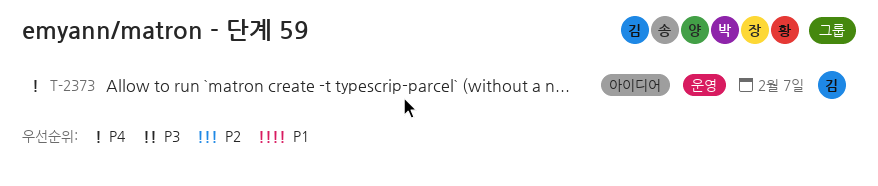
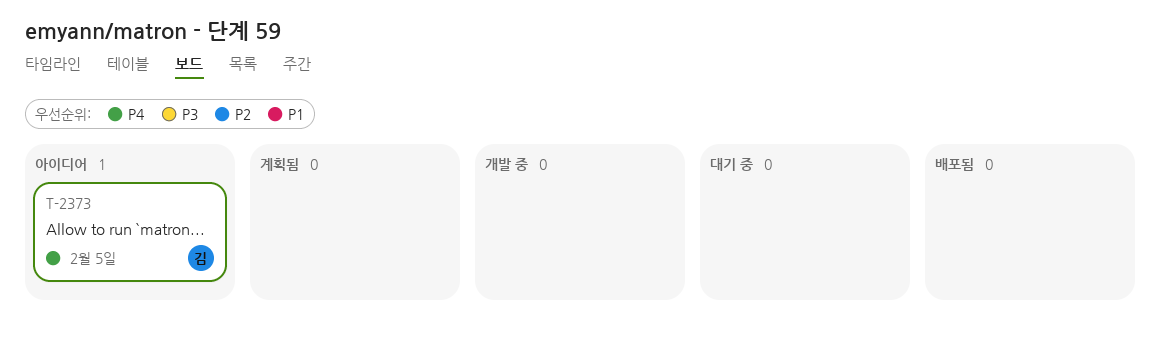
T-2373, due: Feb 7 -> Feb 5

